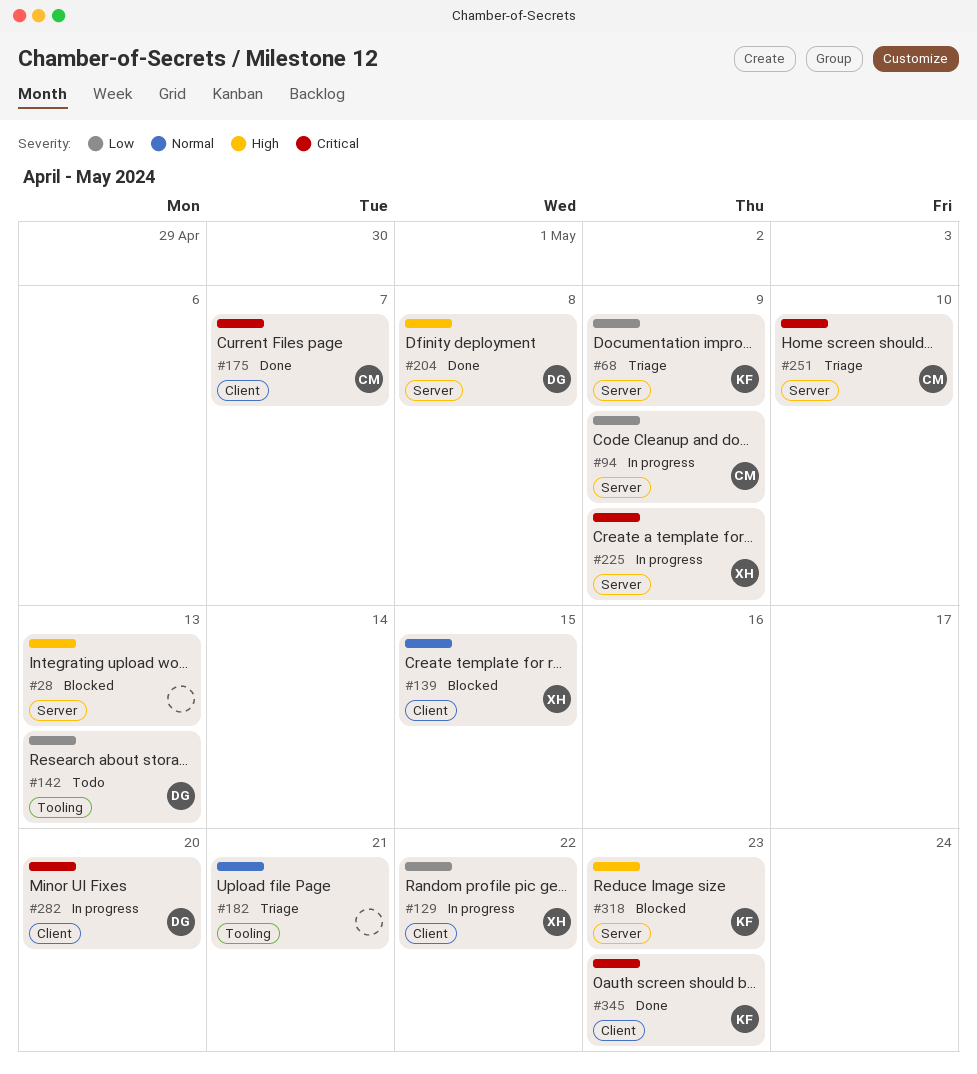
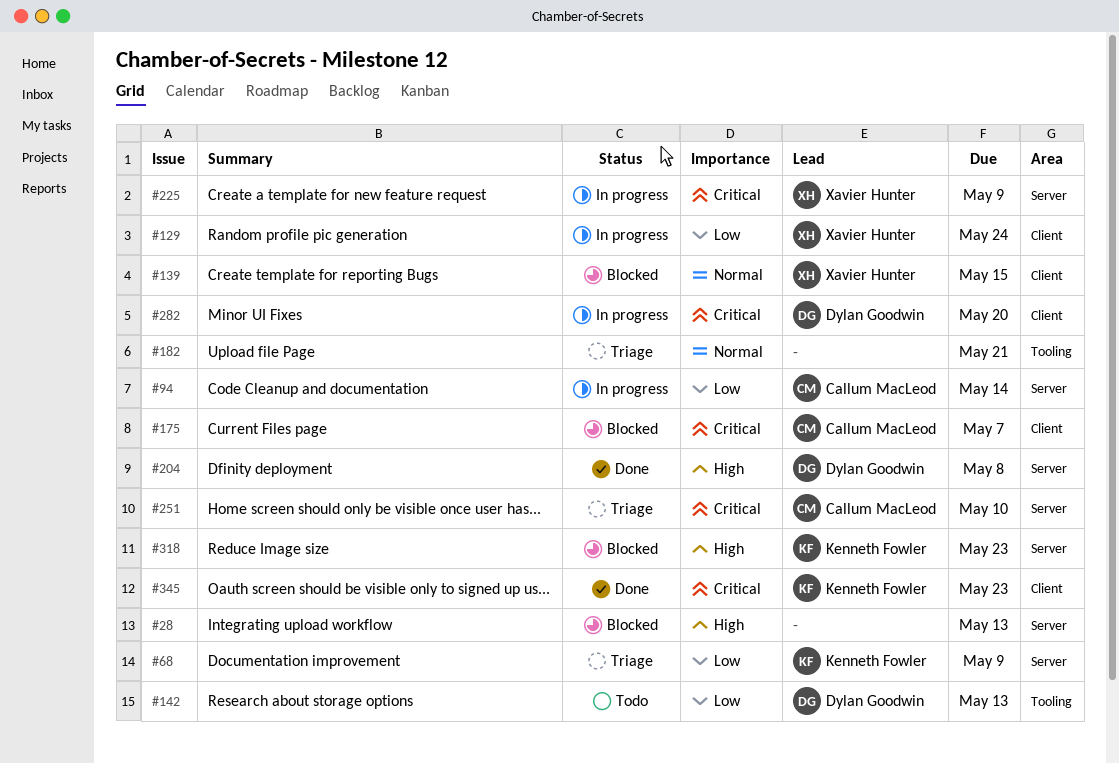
#94, due: May 9 -> May 14
#129, due: May 22 -> May 24
#175, status: Done -> Blocked

